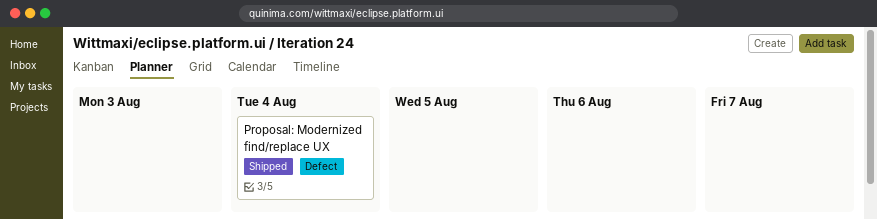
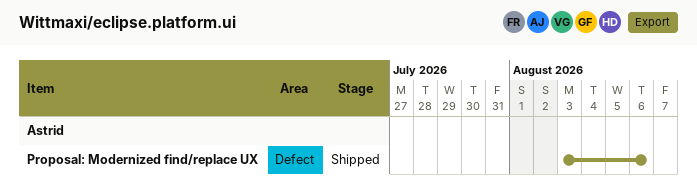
Proposal: Modernized find/replace UX, due: Aug 4 -> Aug 6

